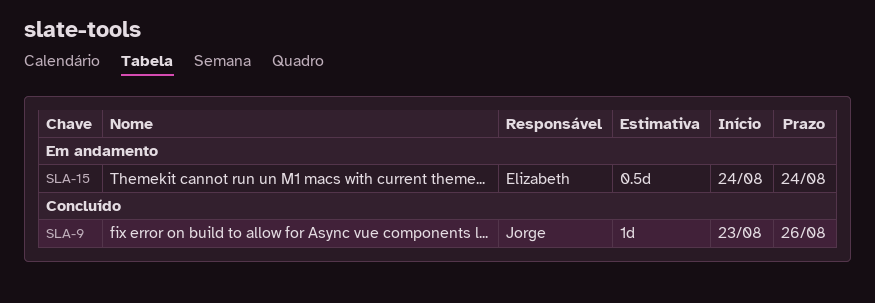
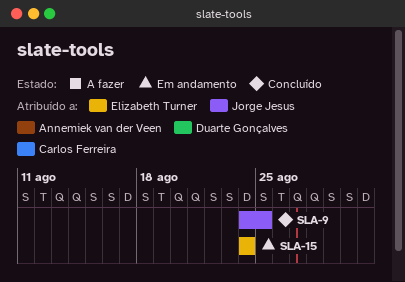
SLA-9, start: Aug 23 -> Aug 24
SLA-9, due: Aug 26 -> Aug 25

